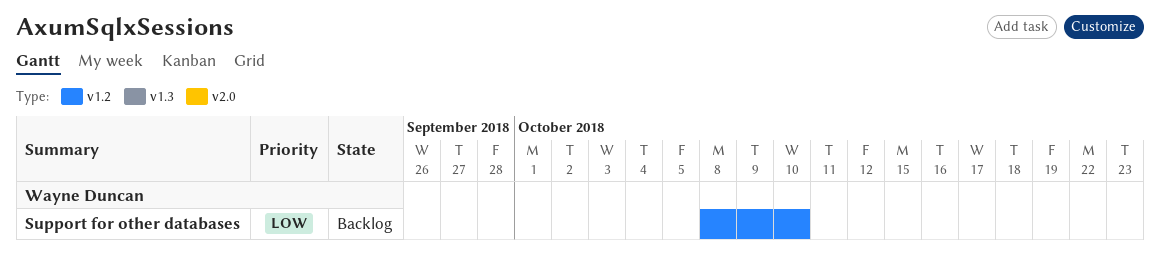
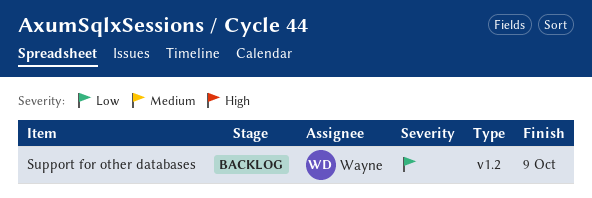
Support for other databases, due: Oct 10 -> Oct 9

